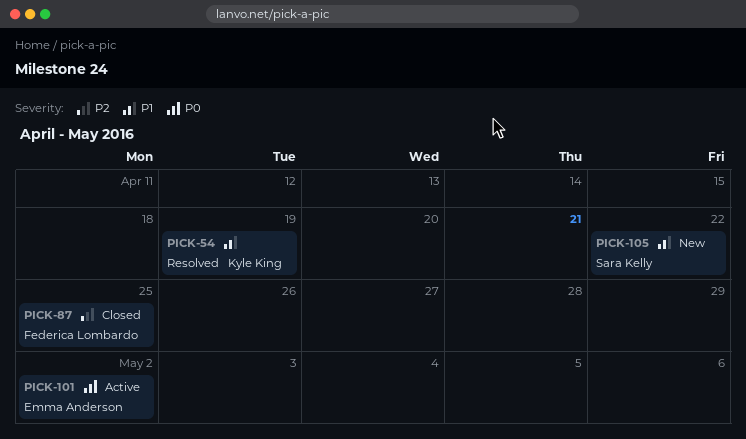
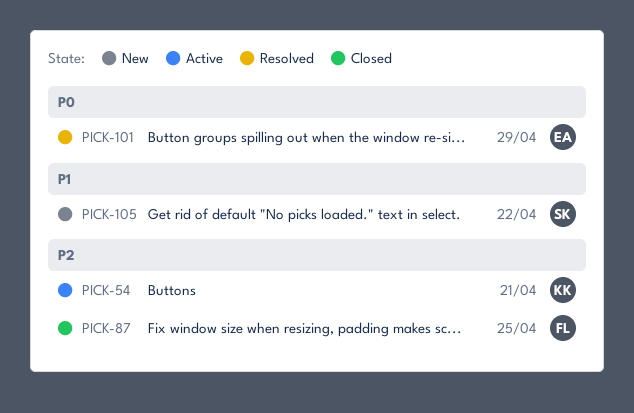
PICK-54, status: Resolved -> Active
PICK-54, priority: P1 -> P2
PICK-54, due: Apr 19 -> Apr 21
PICK-101, status: Active -> Resolved
PICK-101, due: May 2 -> Apr 29

